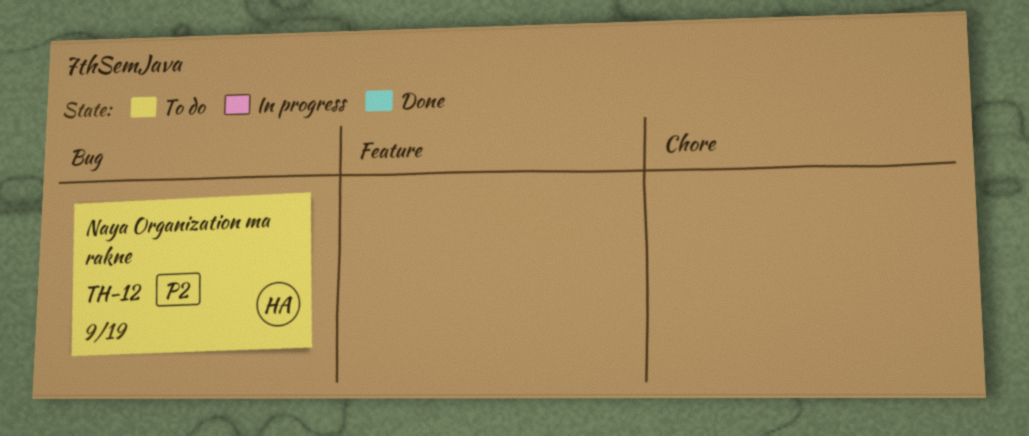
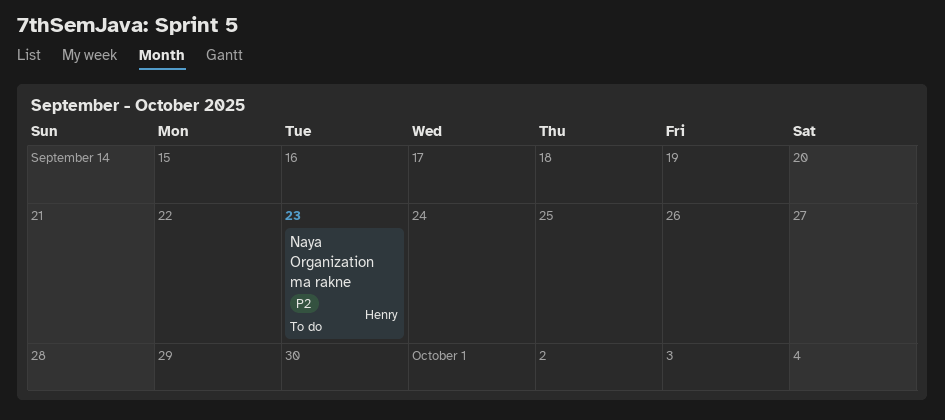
Naya Organization ma rakne, due: Sep 19 -> Sep 23

